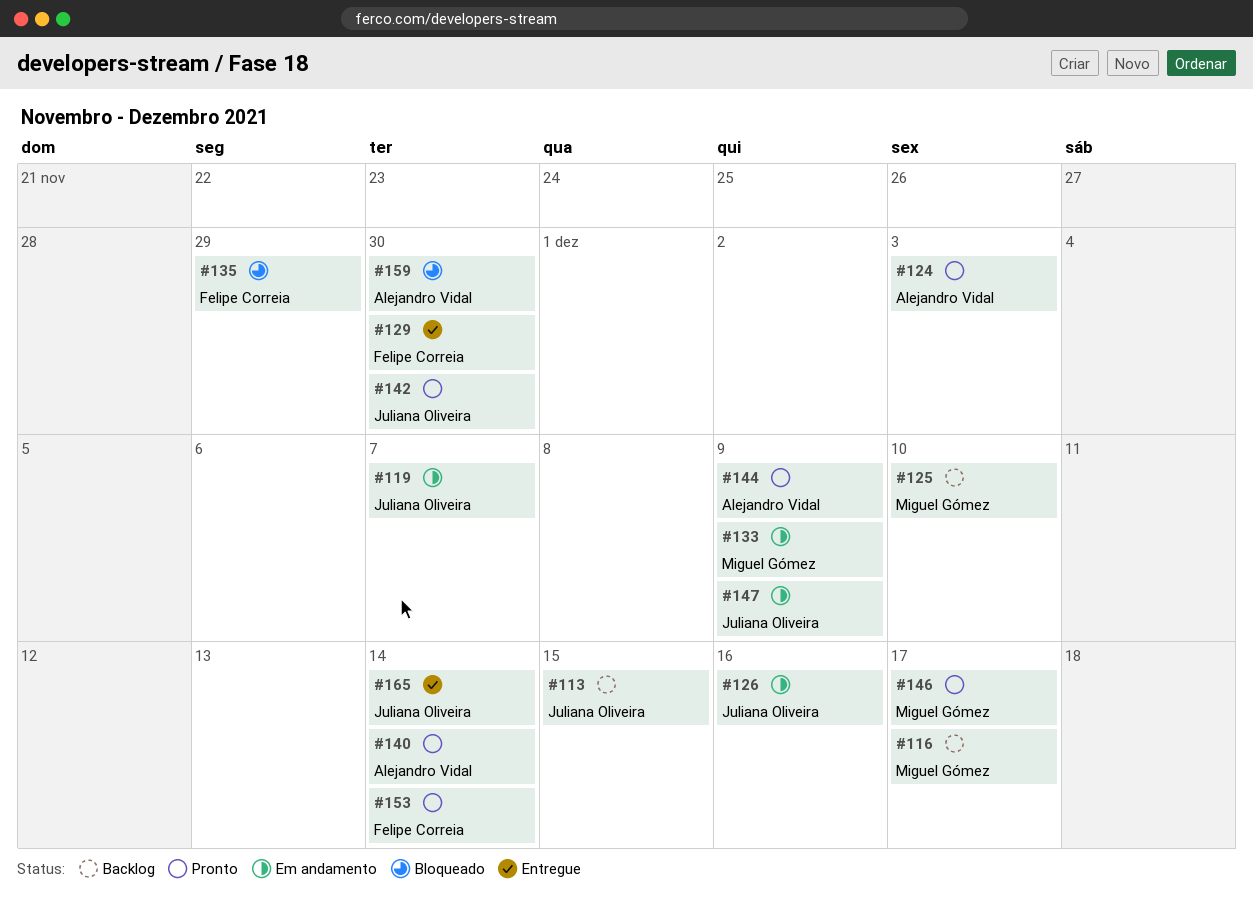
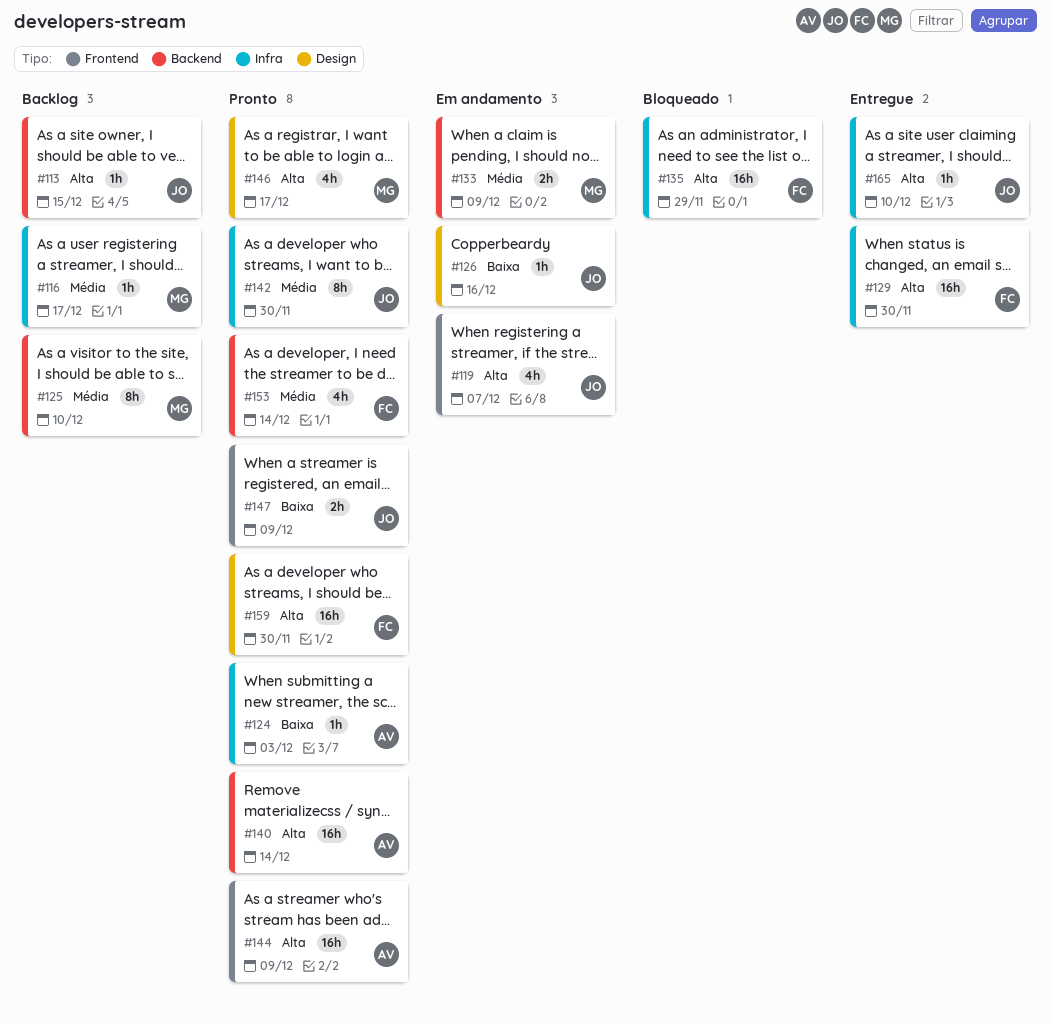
#147, status: Em andamento -> Pronto
#159, status: Bloqueado -> Pronto
#159, owner: Alejandro Vidal -> Felipe Correia
#165, due: Dec 14 -> Dec 10

